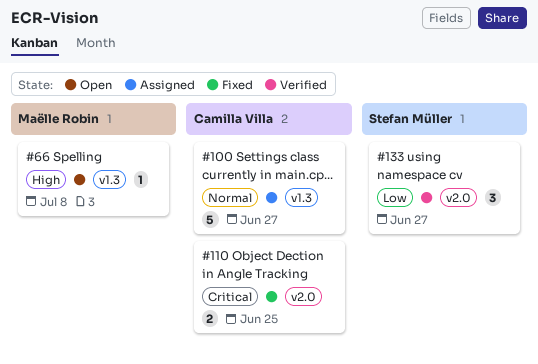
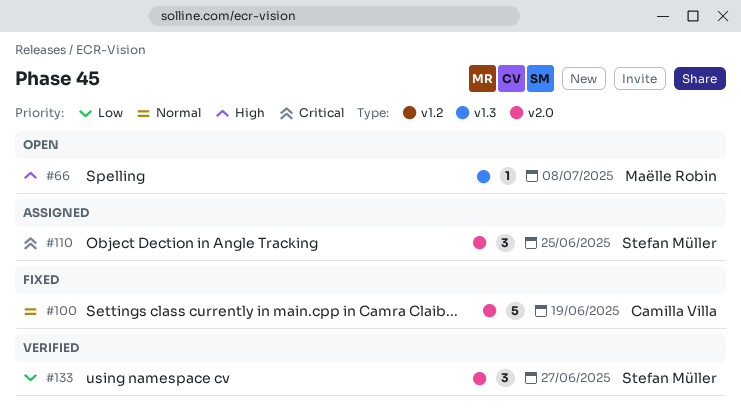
#100, status: Assigned -> Fixed
#100, label: v1.3 -> v2.0
#100, due: Jun 27 -> Jun 19
#110, status: Fixed -> Assigned
#110, owner: Camilla Villa -> Stefan Müller
#110, estimate: 2 -> 3

